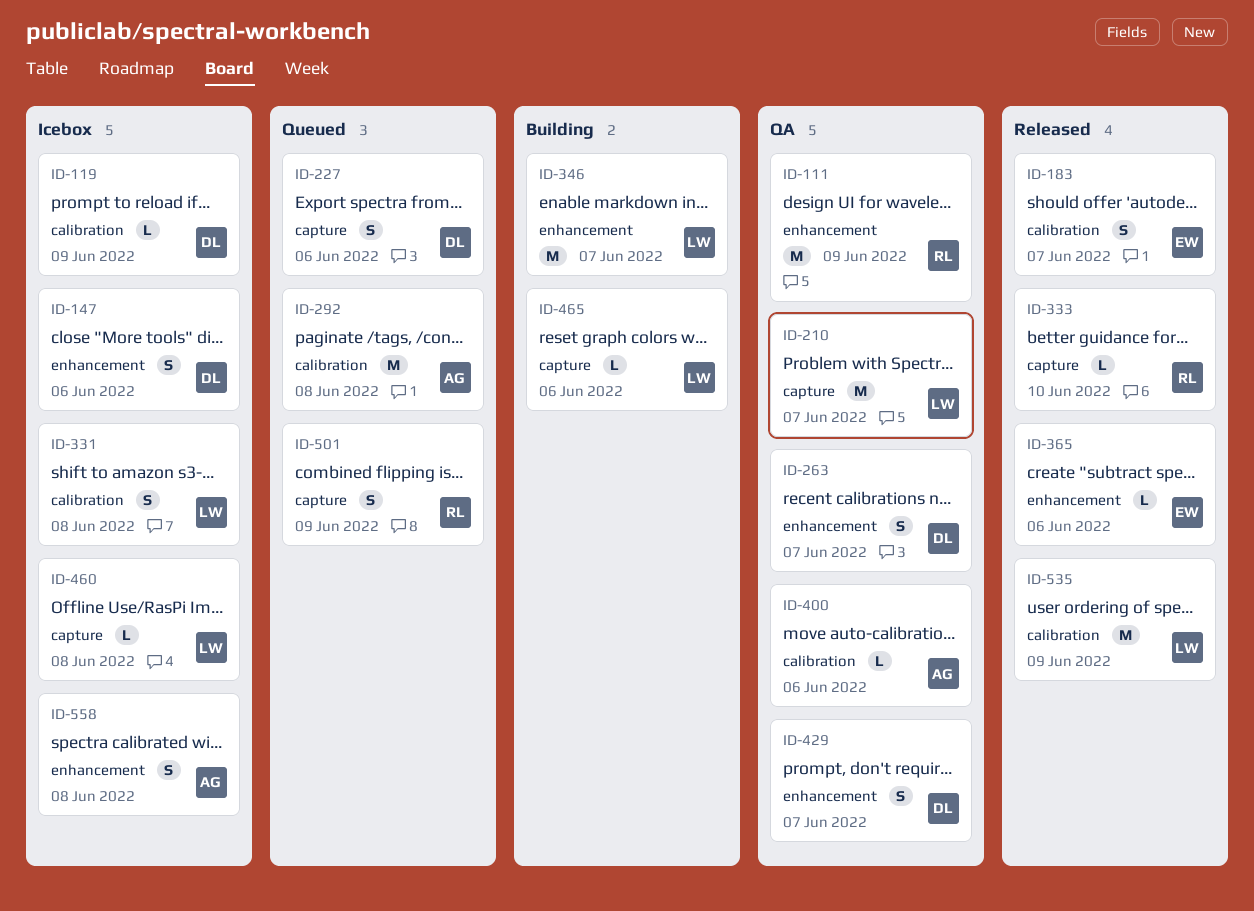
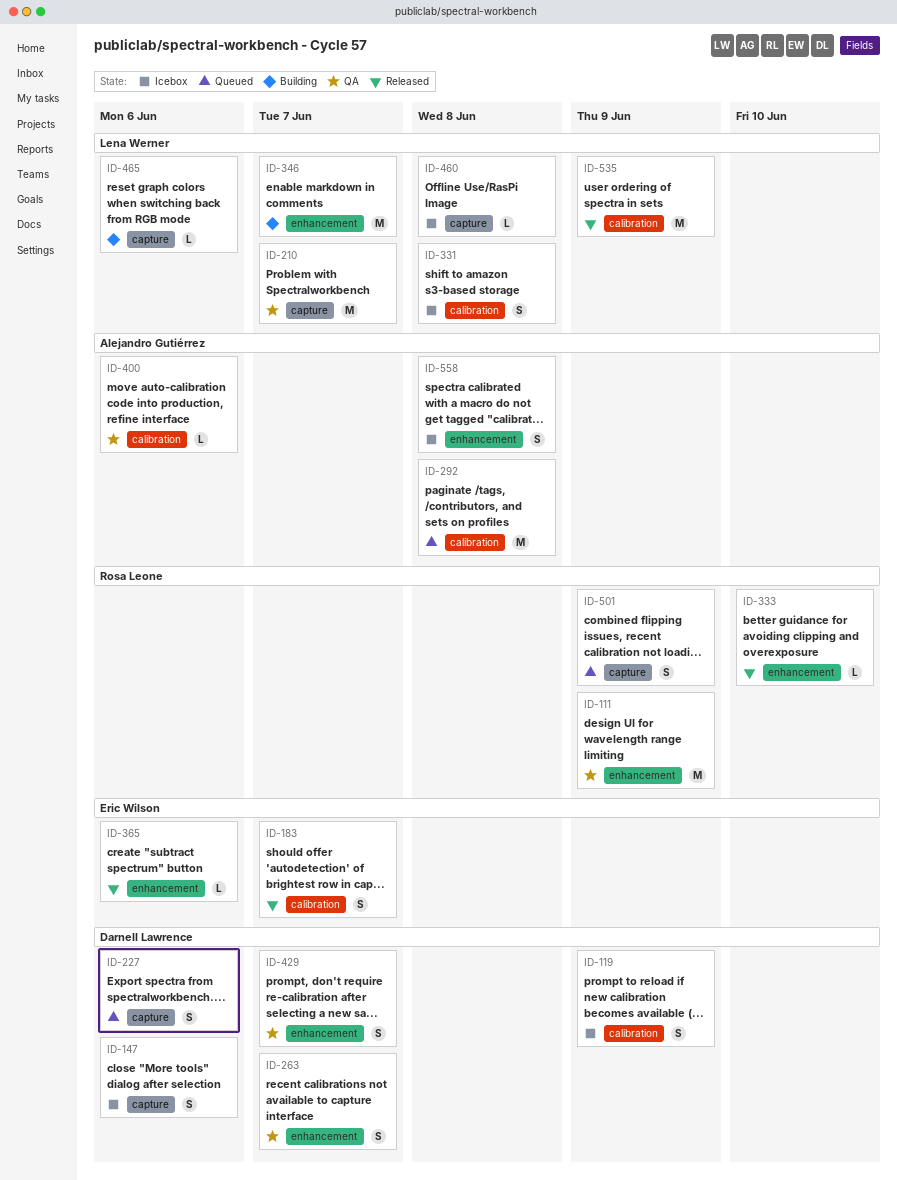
ID-119, estimate: L -> S
ID-147, label: enhancement -> capture
ID-333, label: capture -> enhancement

